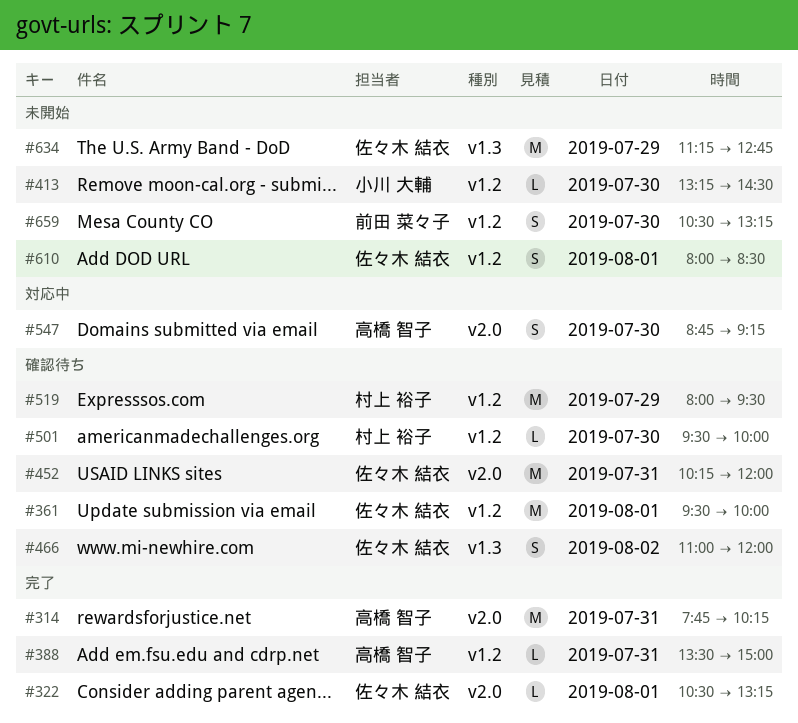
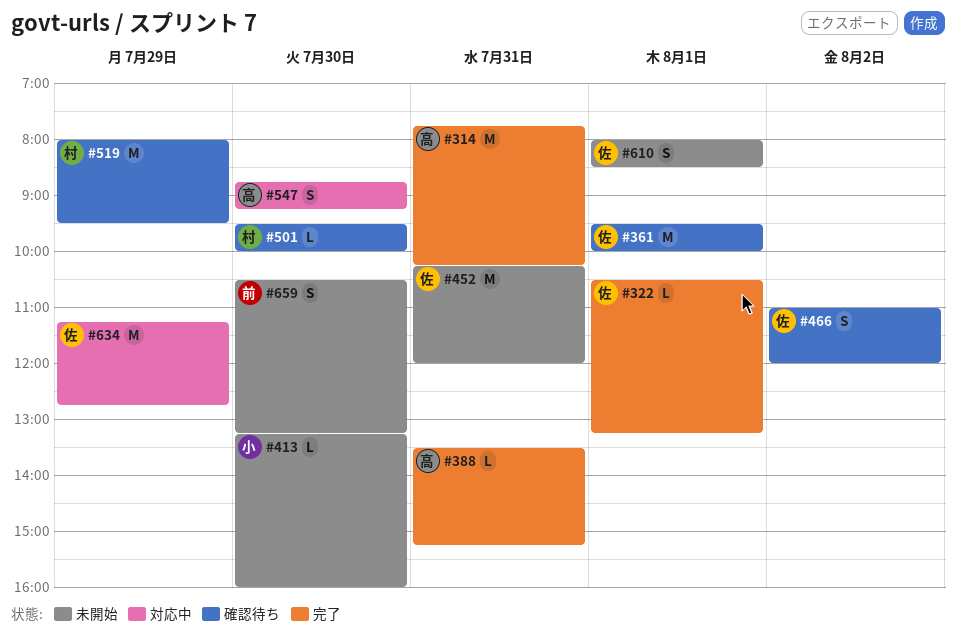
#388, ends: 15:00 -> 15:15
#413, ends: 14:30 -> 16:00
#452, status: 確認待ち -> 未開始
#634, status: 未開始 -> 対応中

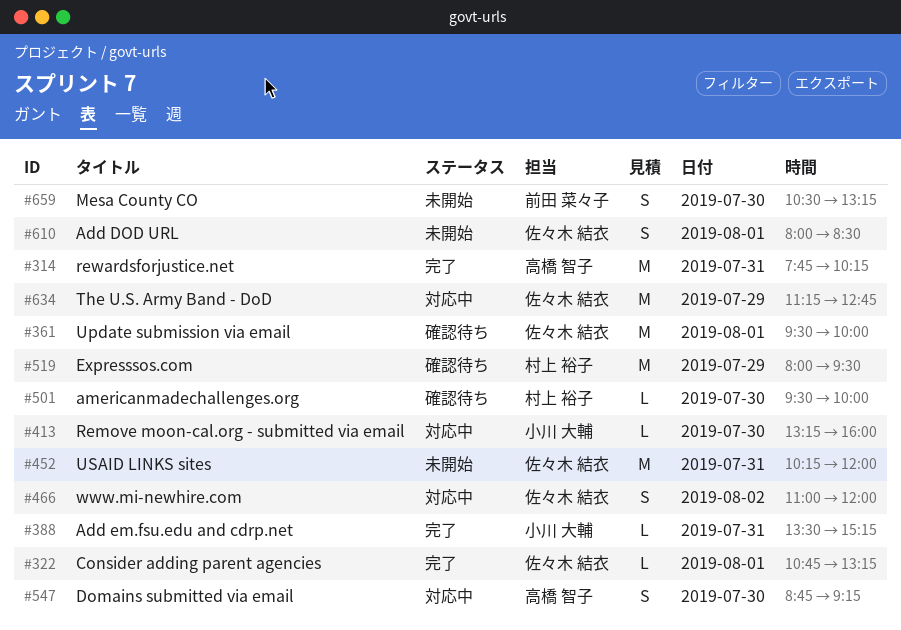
#322, begins: 10:30 -> 10:45
#388, owner: 高橋 智子 -> 小川 大輔
#413, status: 未開始 -> 対応中
#466, status: 確認待ち -> 対応中

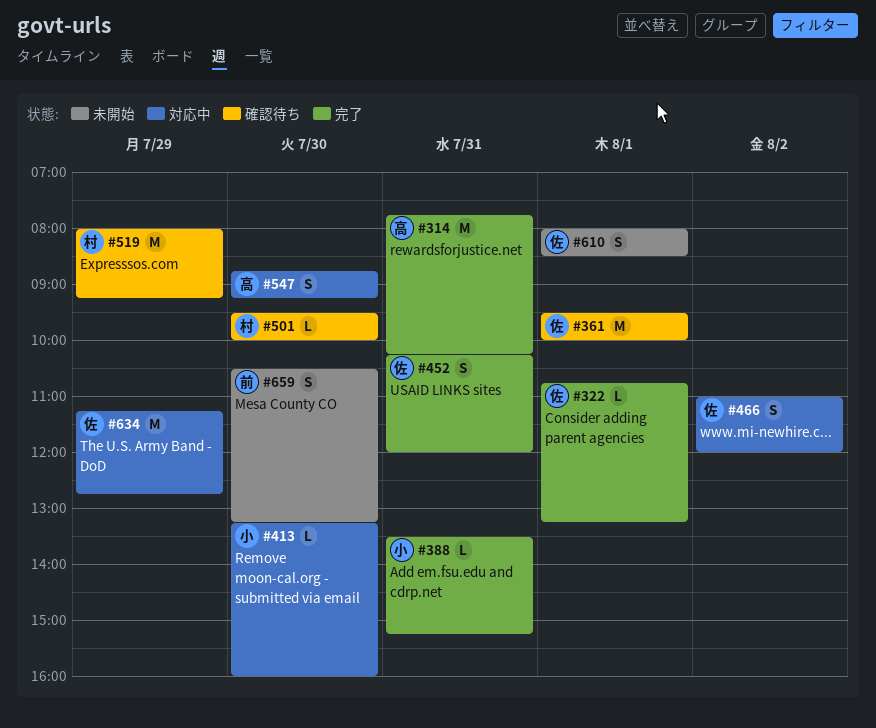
#452, status: 未開始 -> 完了
#452, estimate: M -> S
#519, ends: 09:30 -> 09:15

